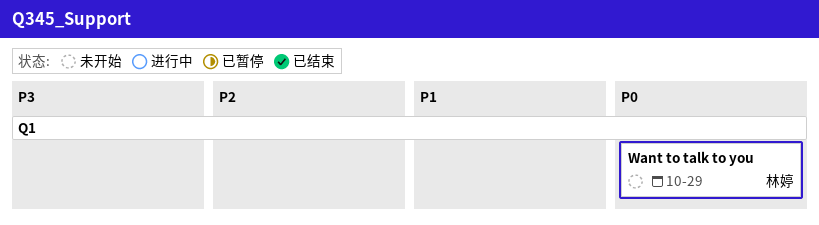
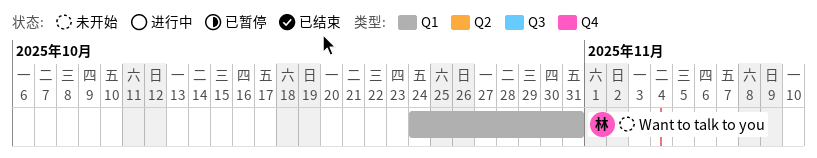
Want to talk to you, due: Oct 29 -> Oct 31

